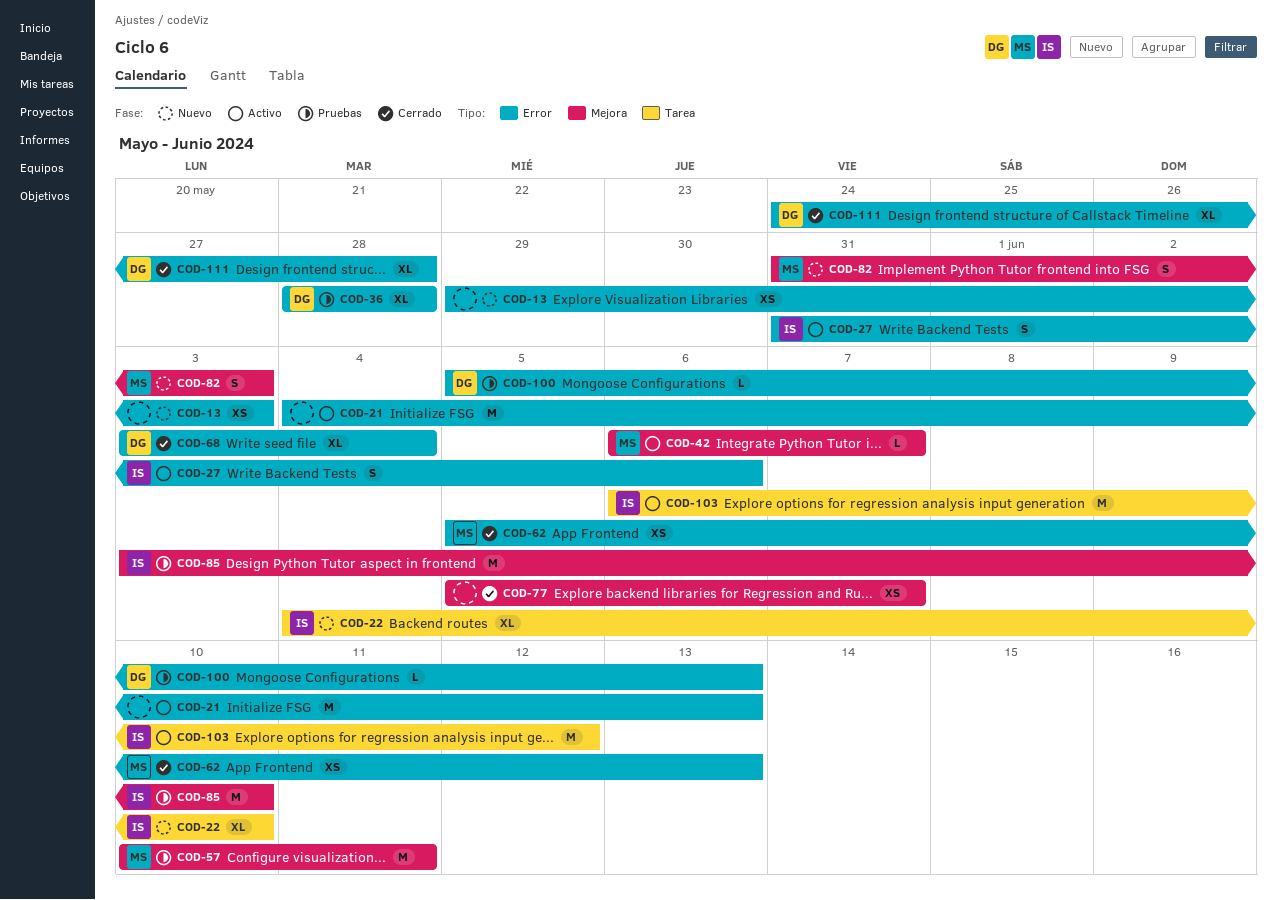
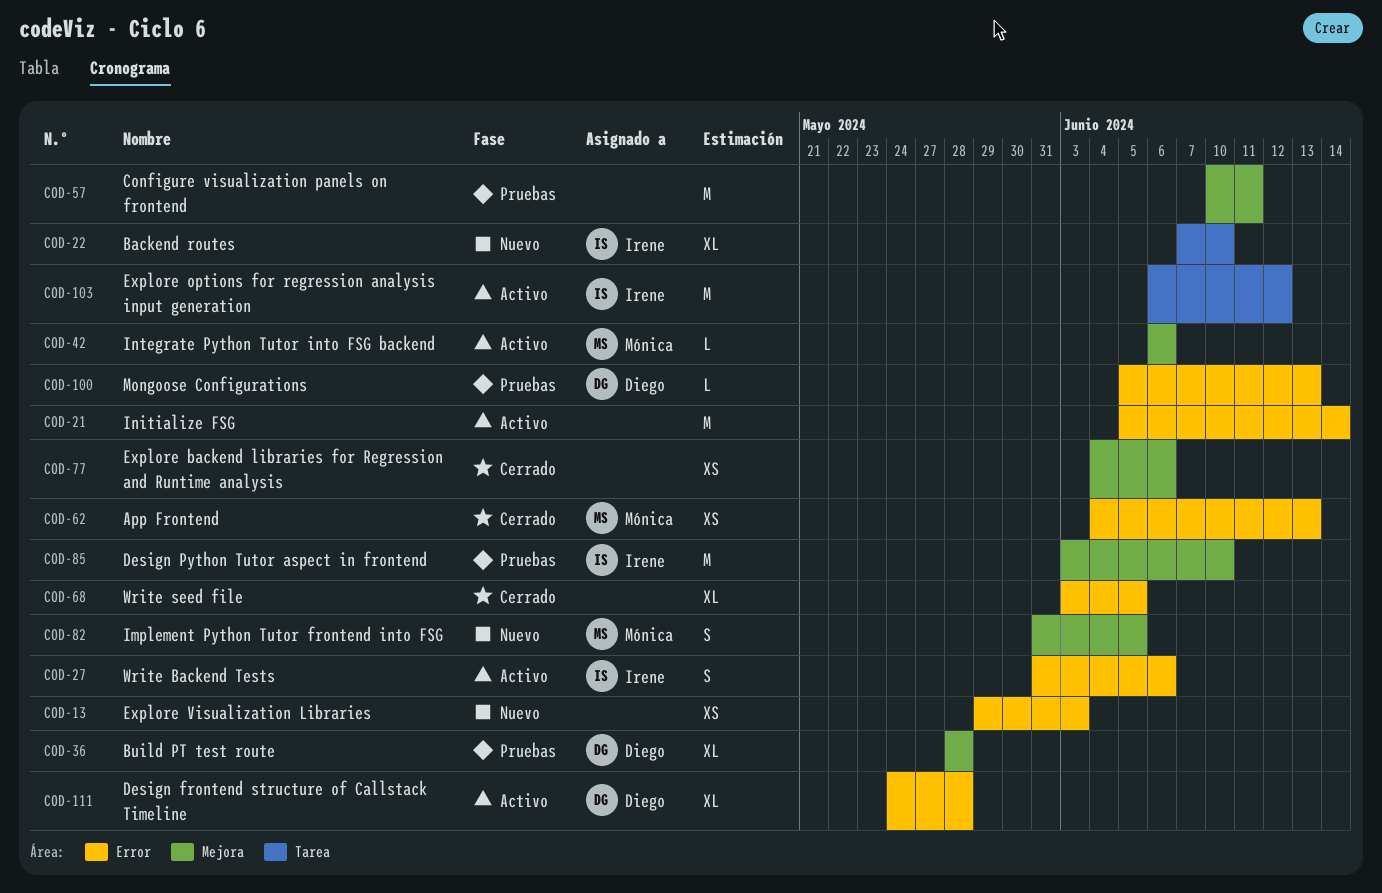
COD-21, start: Jun 4 -> Jun 5
COD-21, due: Jun 13 -> Jun 14
COD-22, start: Jun 4 -> Jun 7
COD-36, label: Error -> Mejora
COD-42, due: Jun 7 -> Jun 6
COD-57, owner: Mónica -> none
COD-62, start: Jun 5 -> Jun 4
COD-68, owner: Diego -> none
COD-68, due: Jun 4 -> Jun 5
COD-77, start: Jun 5 -> Jun 4
COD-77, due: Jun 7 -> Jun 6
COD-82, due: Jun 3 -> Jun 5
COD-111, status: Cerrado -> Activo

